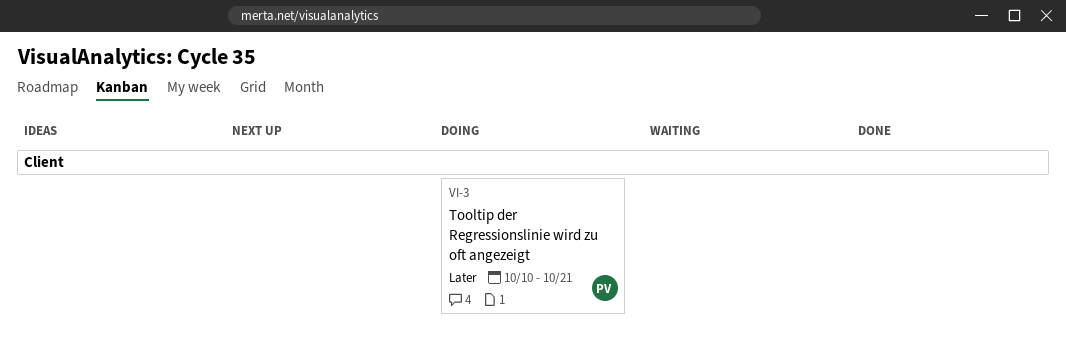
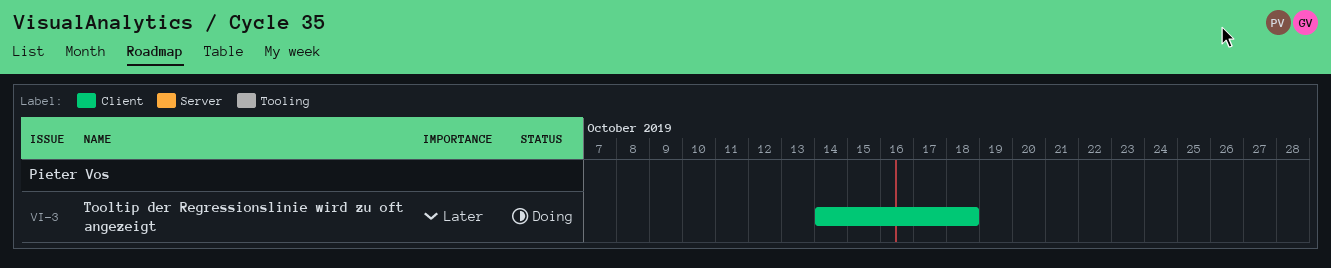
VI-3, start: Oct 10 -> Oct 14
VI-3, due: Oct 21 -> Oct 18

